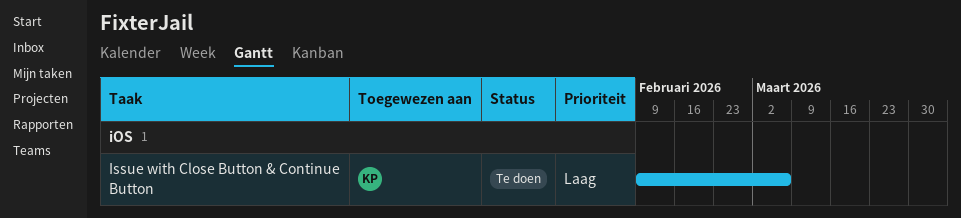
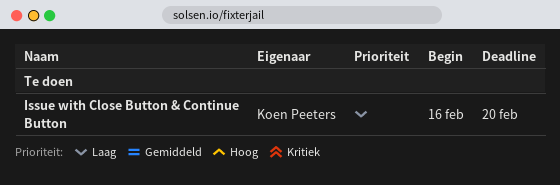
Issue with Close Button & Continue Button, start: Feb 9 -> Feb 16
Issue with Close Button & Continue Button, due: Mar 6 -> Feb 20

